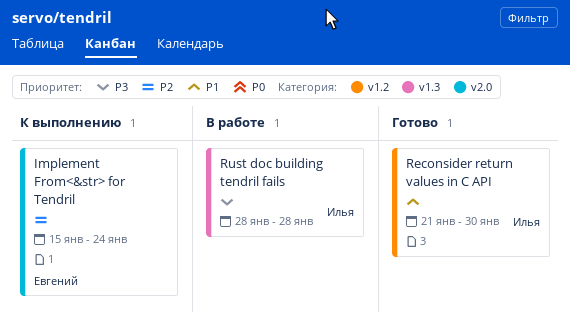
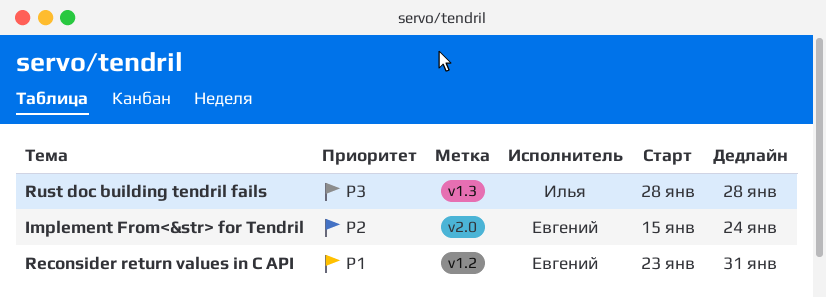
Reconsider return values in C API, owner: Илья -> Евгений
Reconsider return values in C API, start: Jan 21 -> Jan 23
Reconsider return values in C API, due: Jan 30 -> Jan 31

